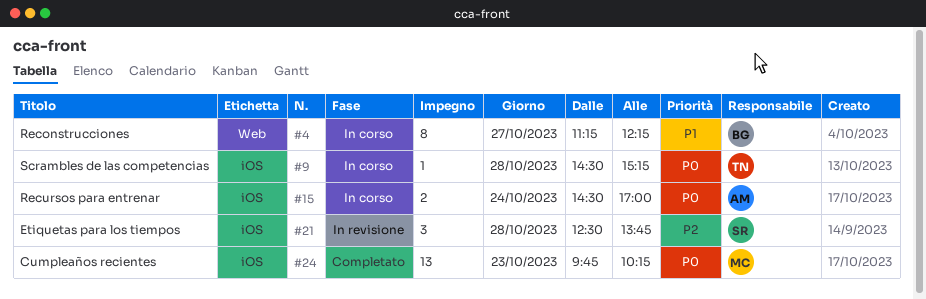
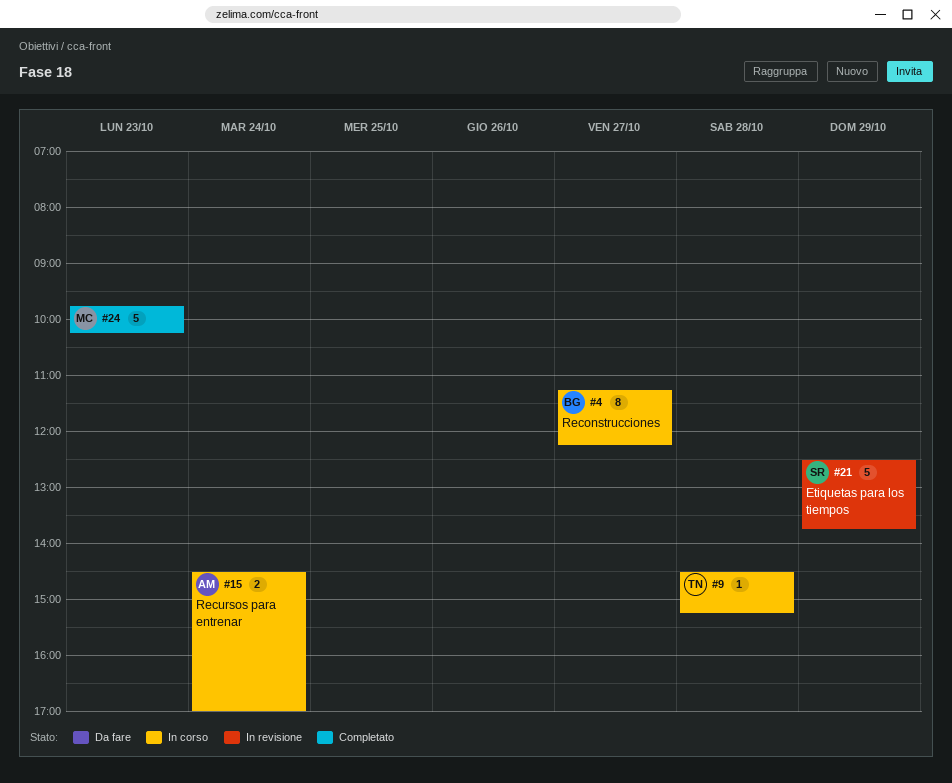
#21, estimate: 3 -> 5
#21, day: Oct 28 -> Oct 29
#24, estimate: 13 -> 5

